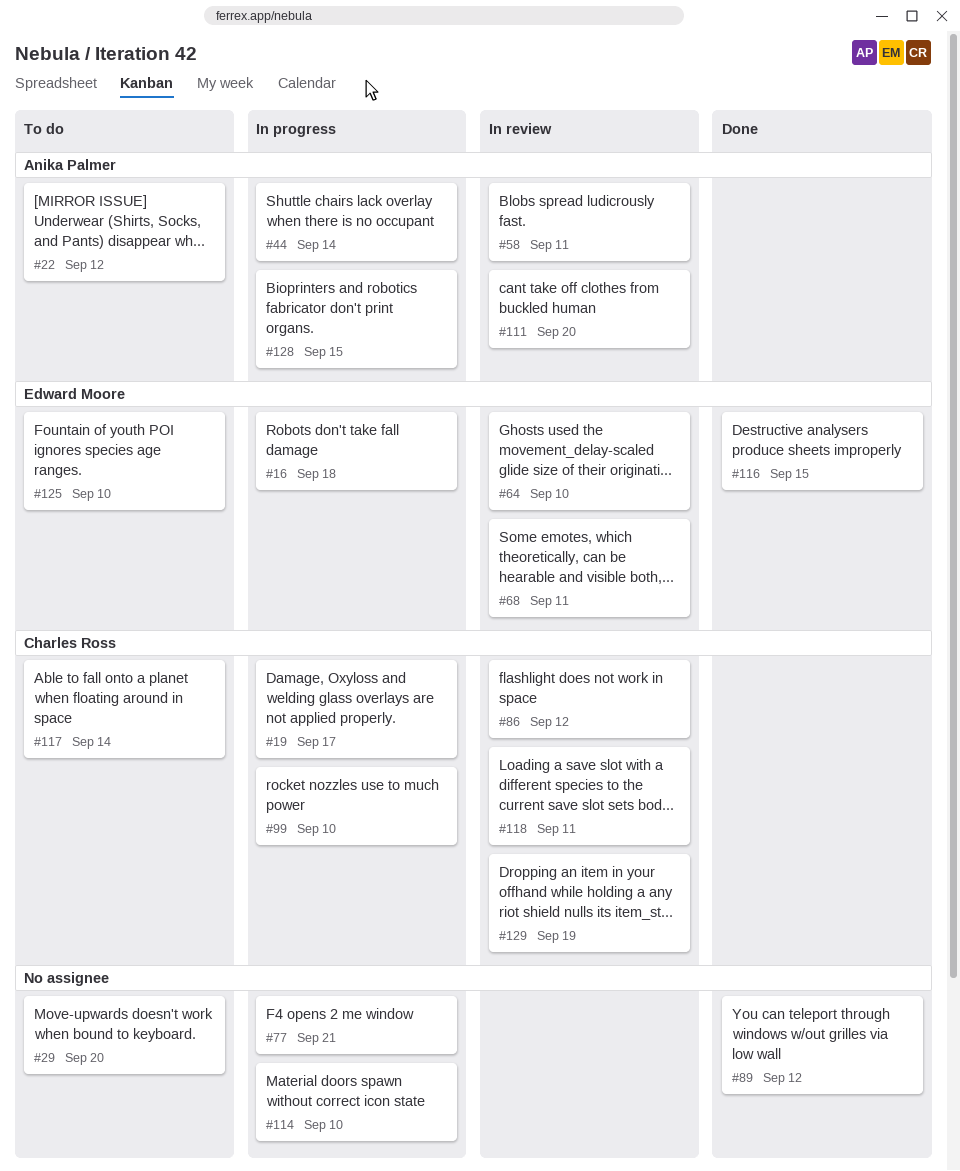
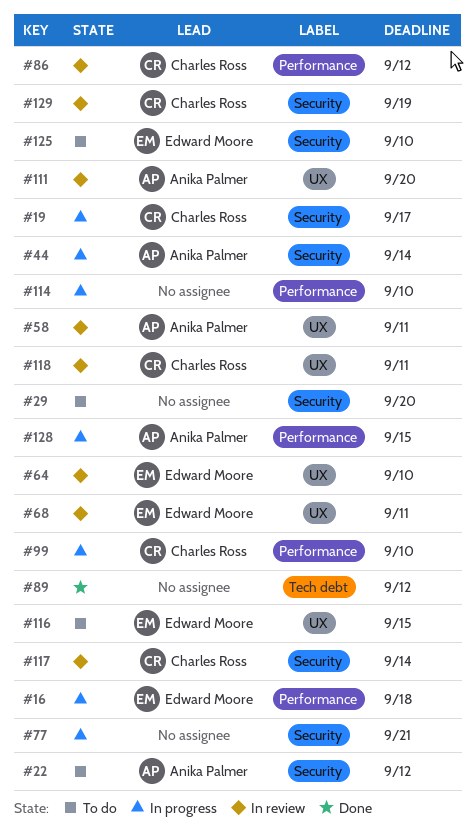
#116, status: Done -> To do
#117, status: To do -> In review

